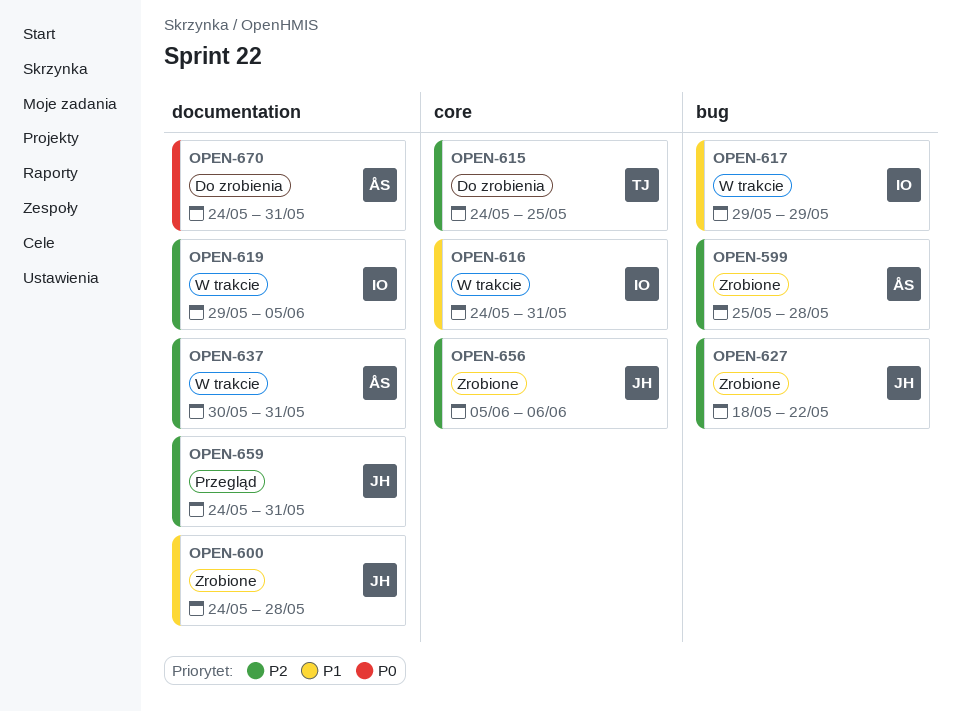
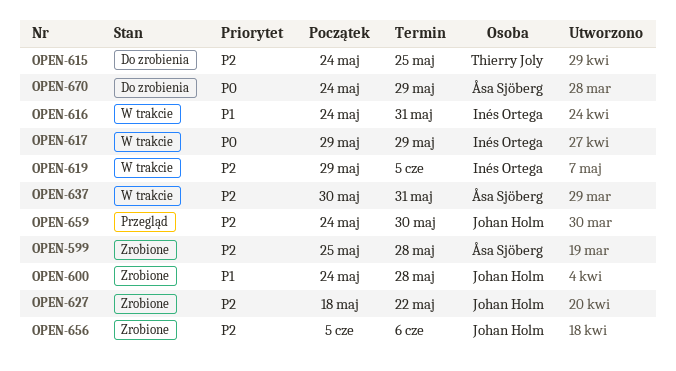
OPEN-617, priority: P1 -> P0
OPEN-659, due: May 31 -> May 30
OPEN-670, due: May 31 -> May 29

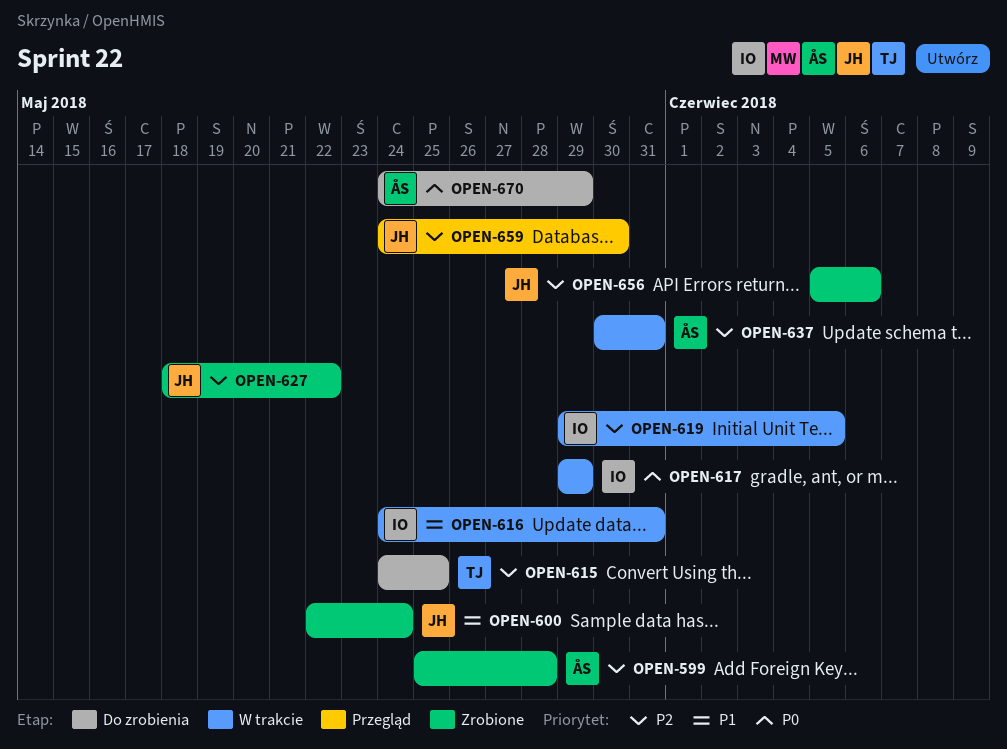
OPEN-600, start: May 24 -> May 22
OPEN-600, due: May 28 -> May 24

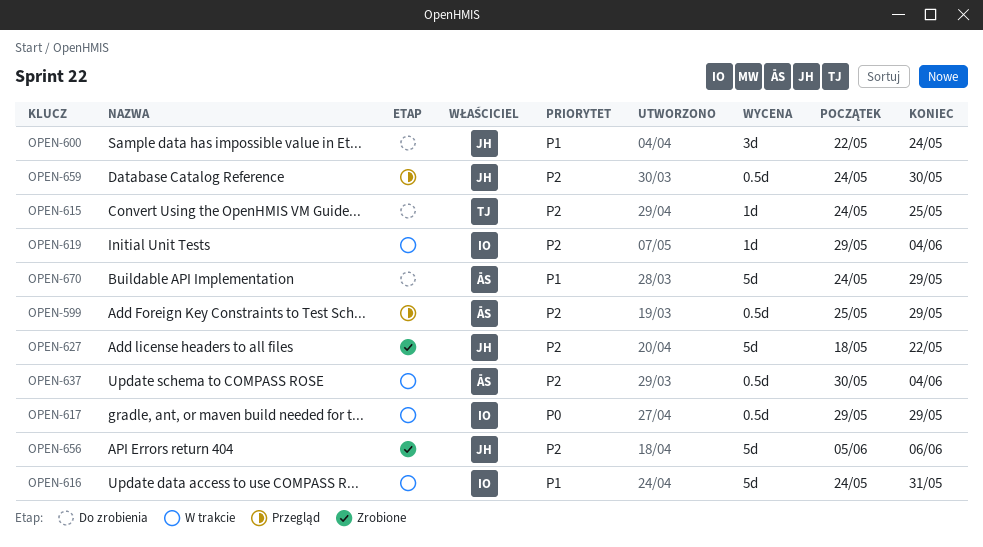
OPEN-599, status: Zrobione -> Przegląd
OPEN-599, due: May 28 -> May 29
OPEN-600, status: Zrobione -> Do zrobienia
OPEN-619, due: Jun 5 -> Jun 4
OPEN-637, due: May 31 -> Jun 4
OPEN-670, priority: P0 -> P1

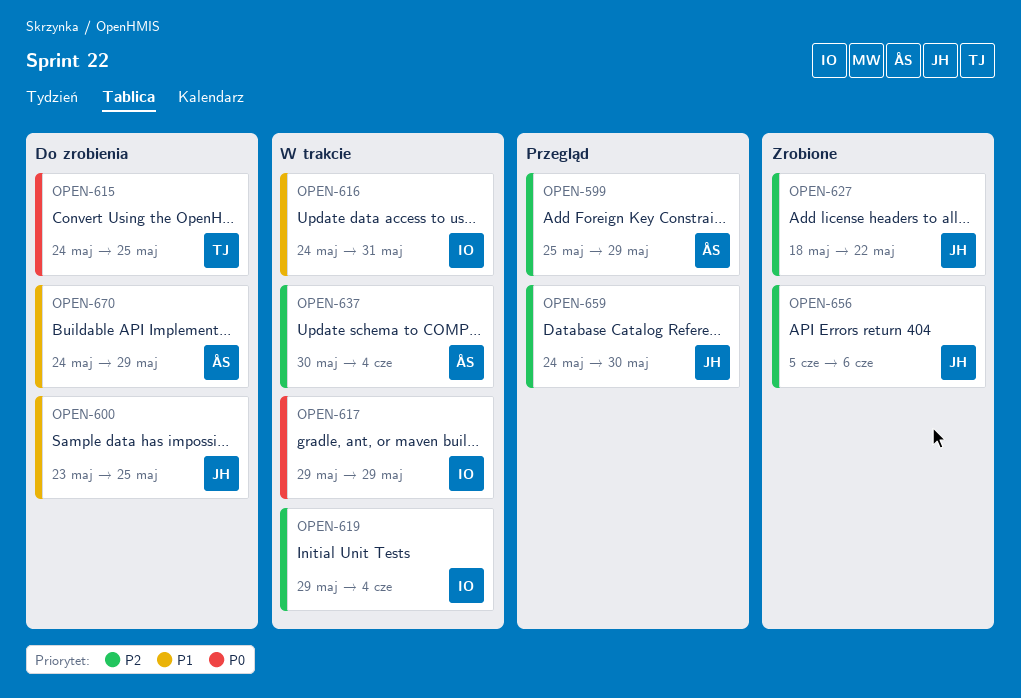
OPEN-600, start: May 22 -> May 23
OPEN-600, due: May 24 -> May 25
OPEN-615, priority: P2 -> P0

